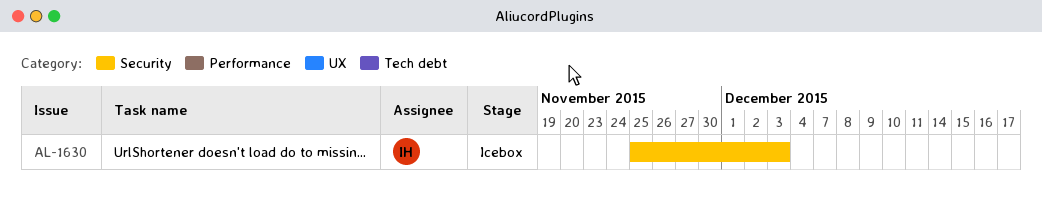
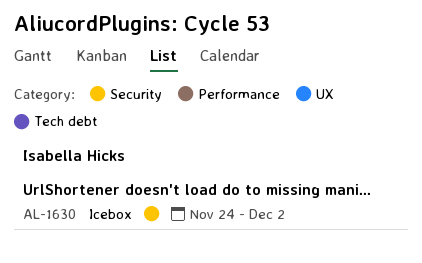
AL-1630, start: Nov 25 -> Nov 24
AL-1630, due: Dec 3 -> Dec 2

